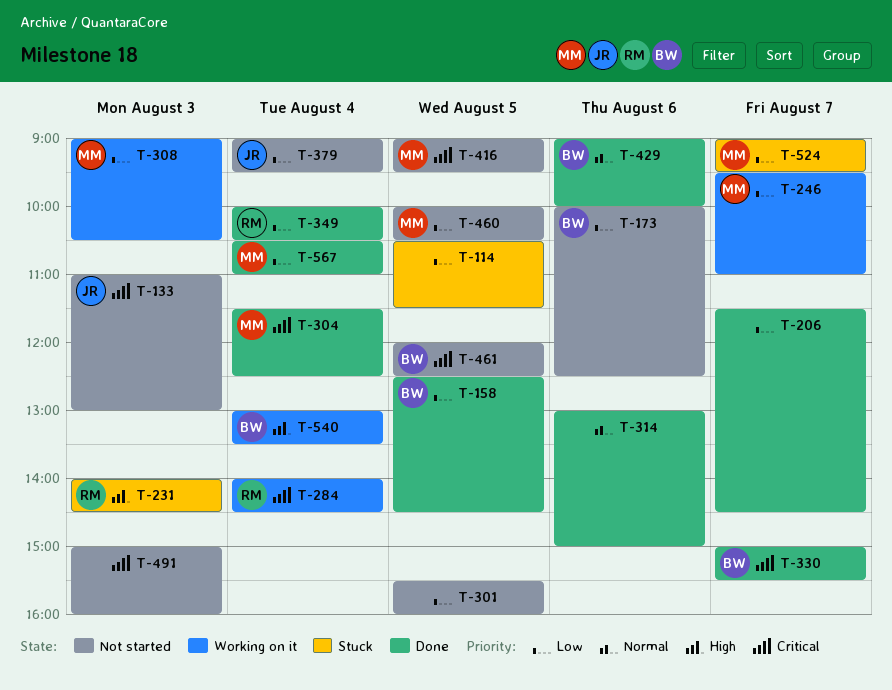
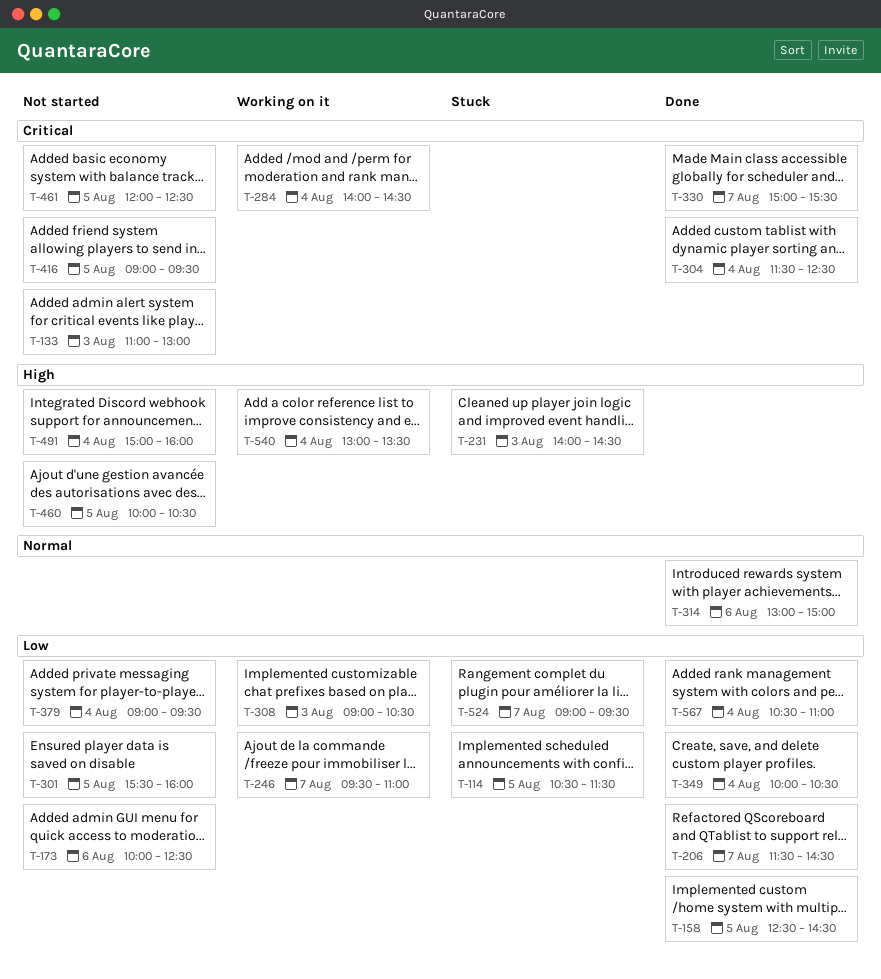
T-429: present -> none
T-460, priority: Low -> High
T-491, priority: Critical -> High
T-491, day: Aug 3 -> Aug 4

